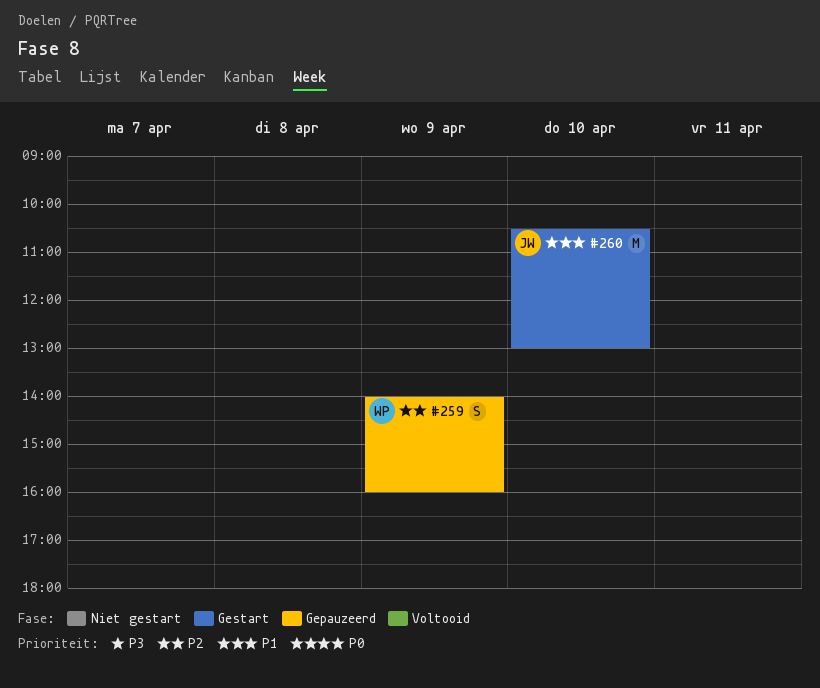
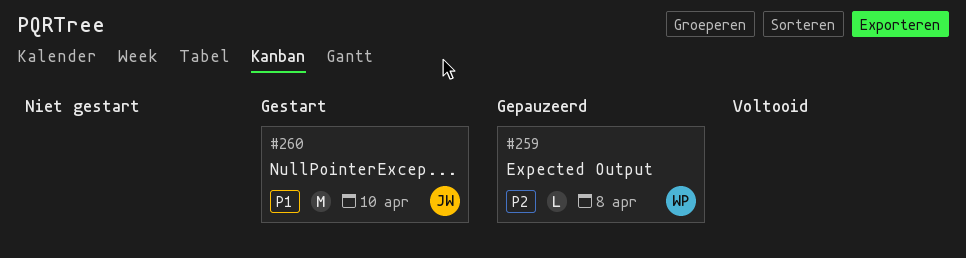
#259, estimate: S -> L
#259, day: Apr 9 -> Apr 8

